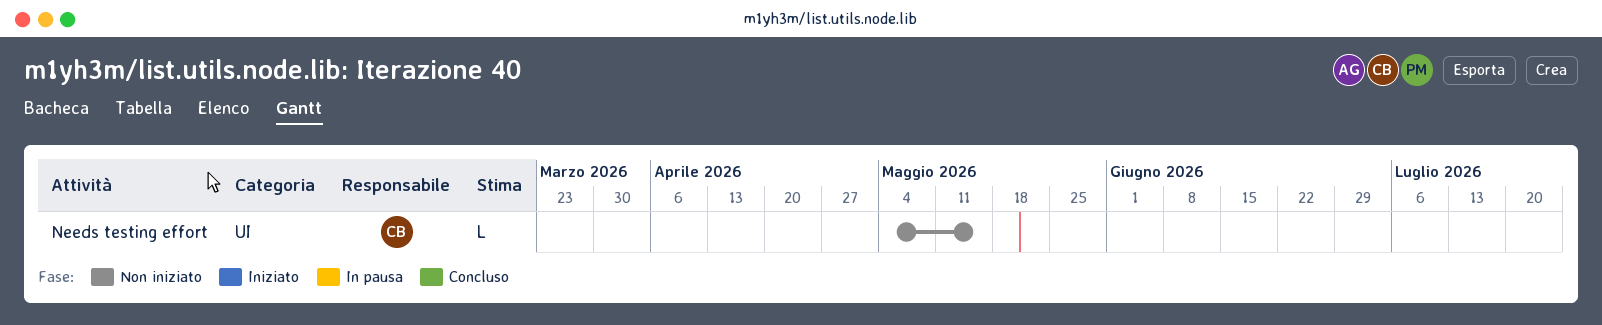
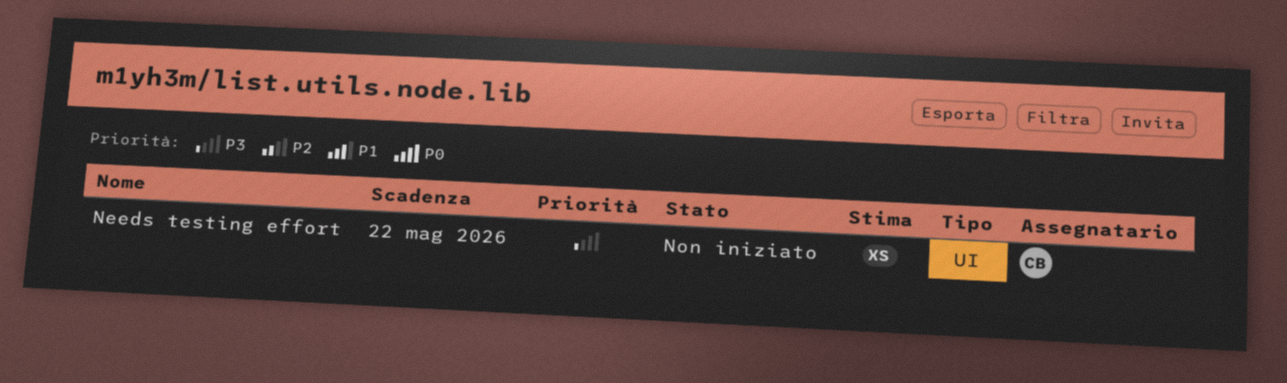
Needs testing effort, estimate: L -> XS
Needs testing effort, due: May 15 -> May 22

